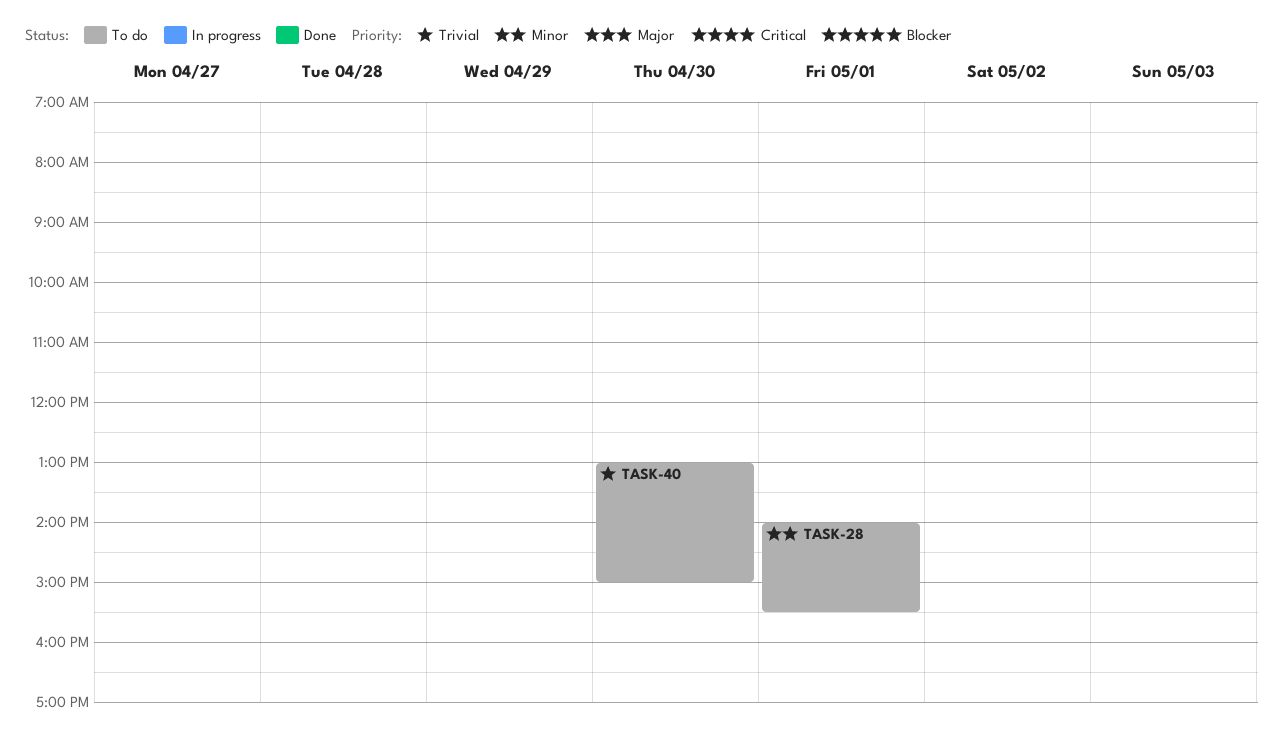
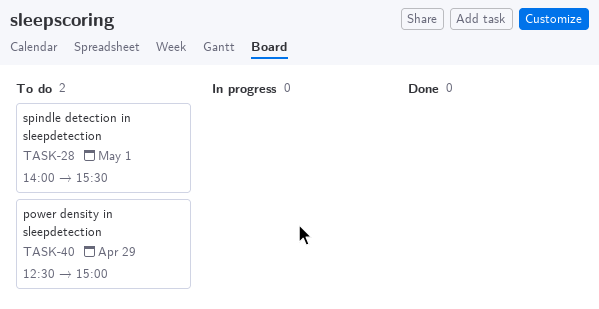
TASK-40, day: Apr 30 -> Apr 29
TASK-40, begins: 13:00 -> 12:30

